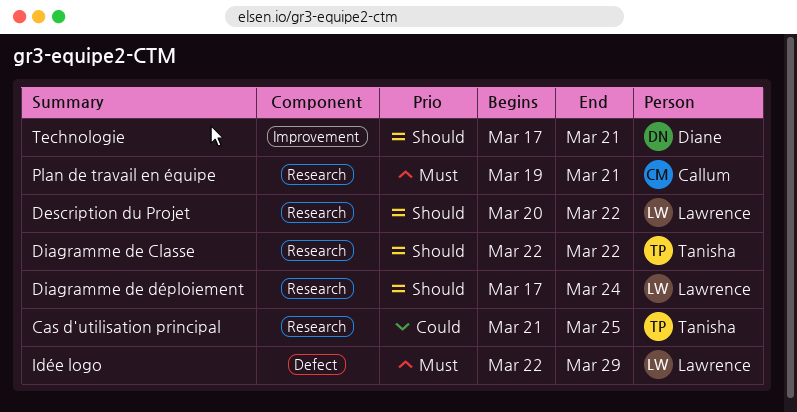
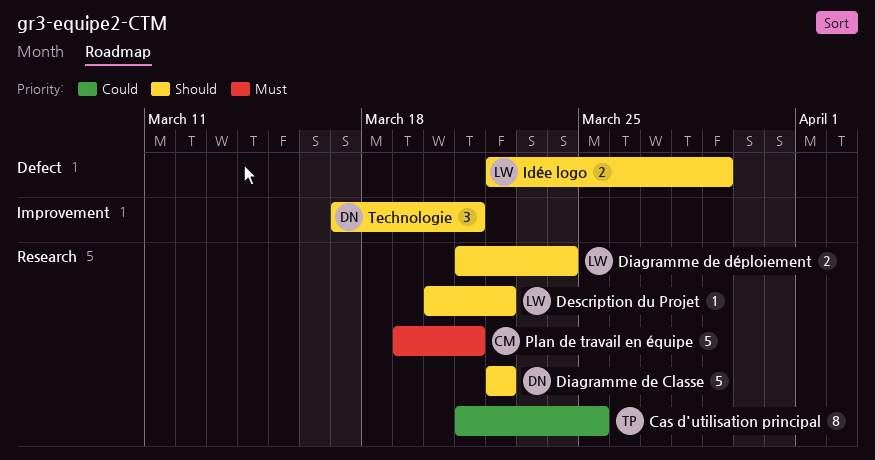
Diagramme de Classe, owner: Tanisha -> Diane
Diagramme de déploiement, start: Mar 17 -> Mar 21
Idée logo, priority: Must -> Should

